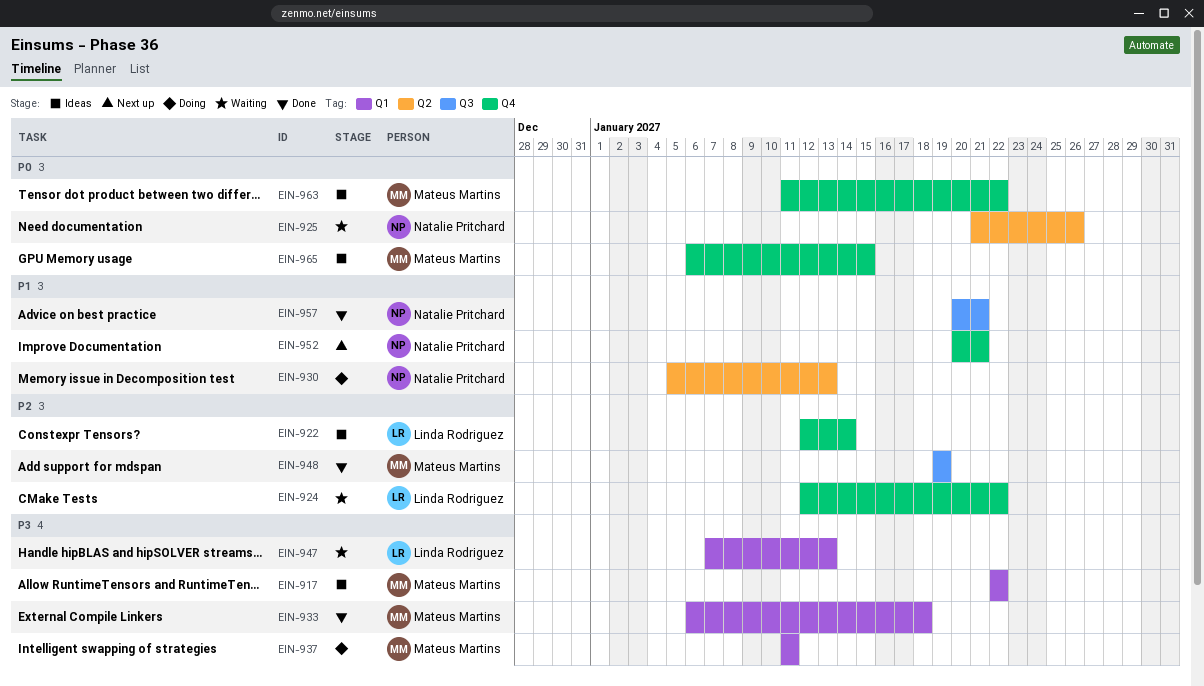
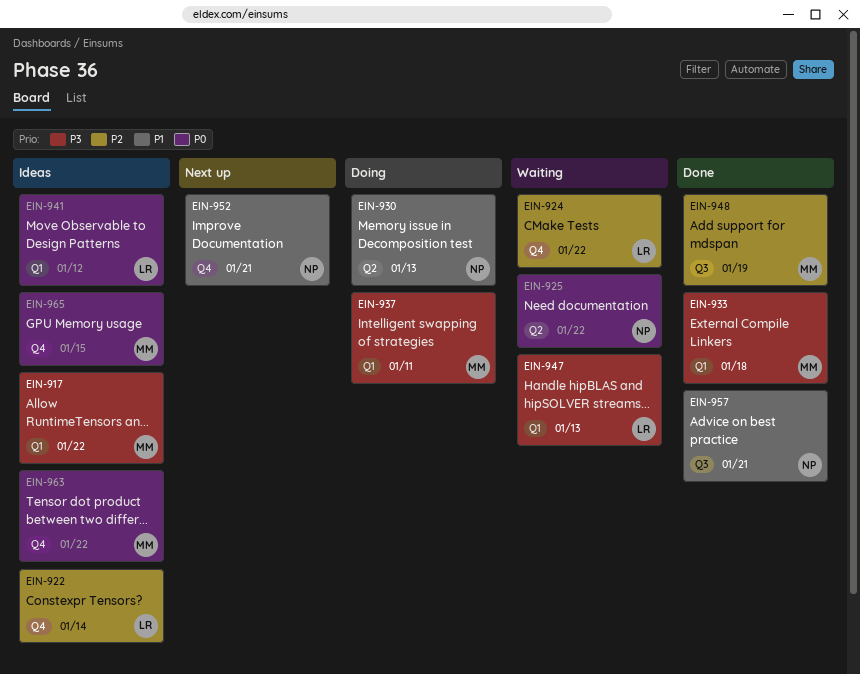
EIN-925, due: Jan 26 -> Jan 22
EIN-941: none -> present

